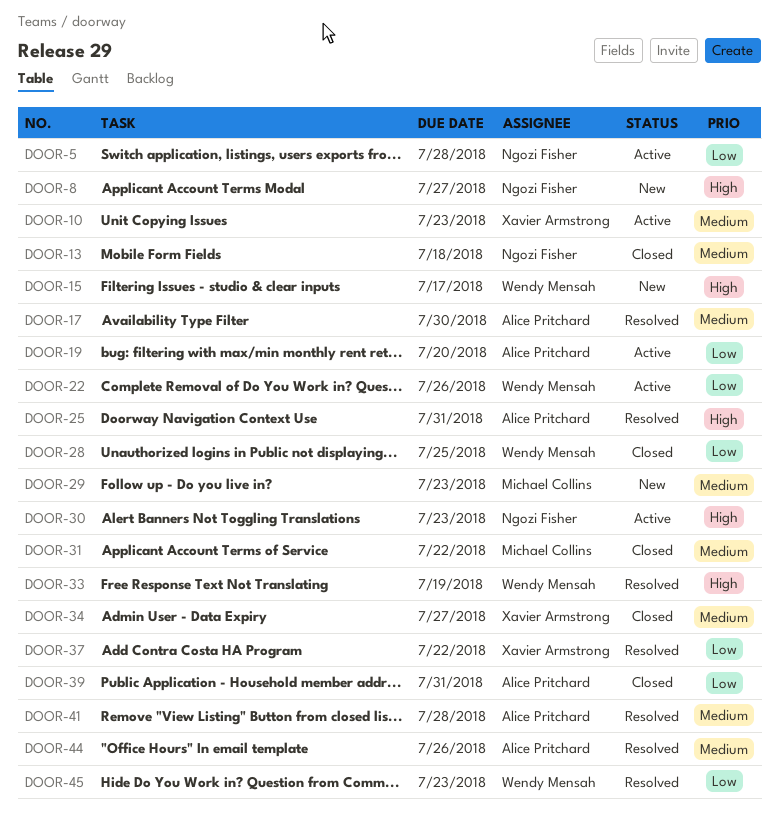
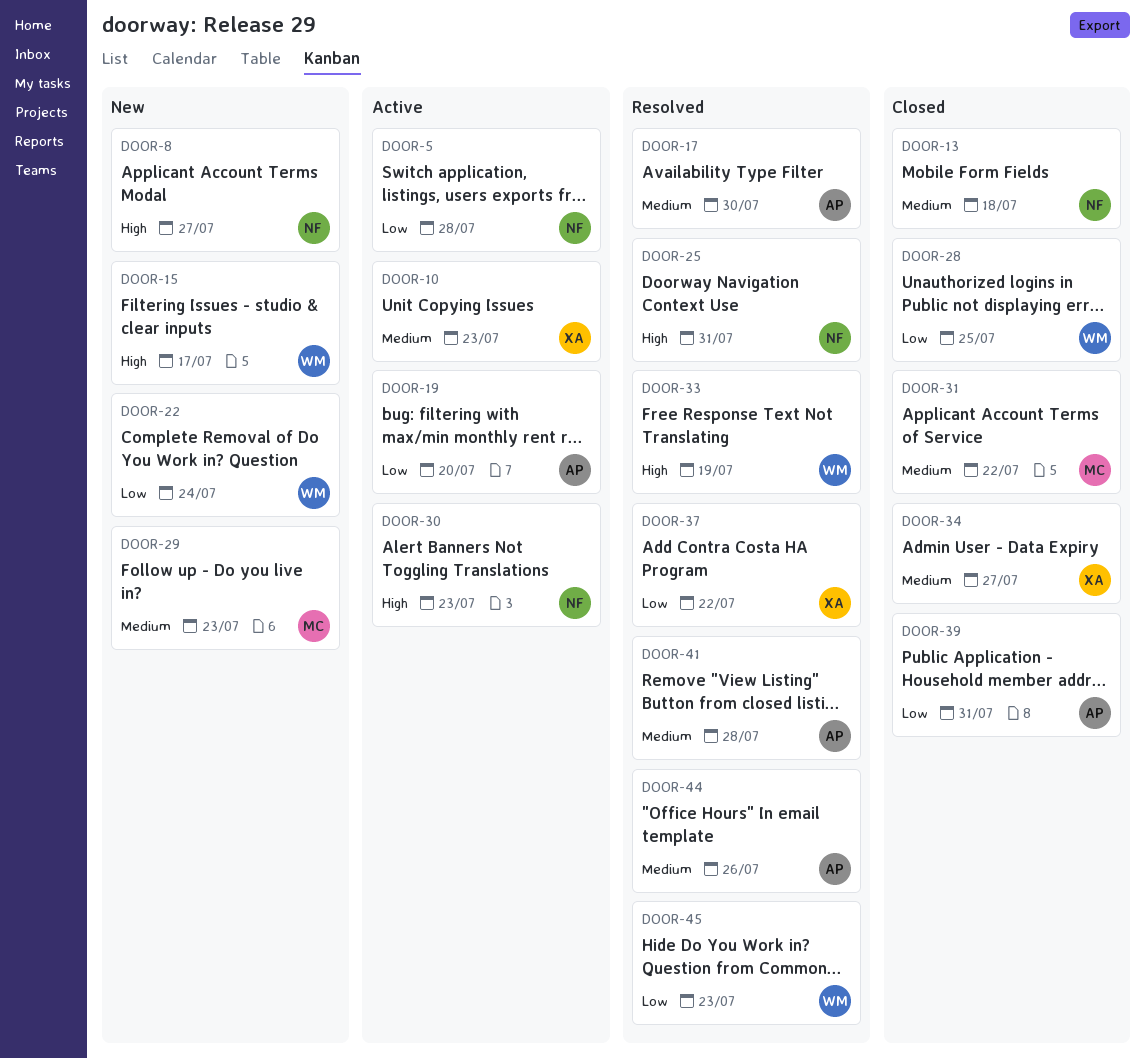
DOOR-22, status: Active -> New
DOOR-22, due: Jul 26 -> Jul 24
DOOR-25, owner: Alice Pritchard -> Ngozi Fisher

